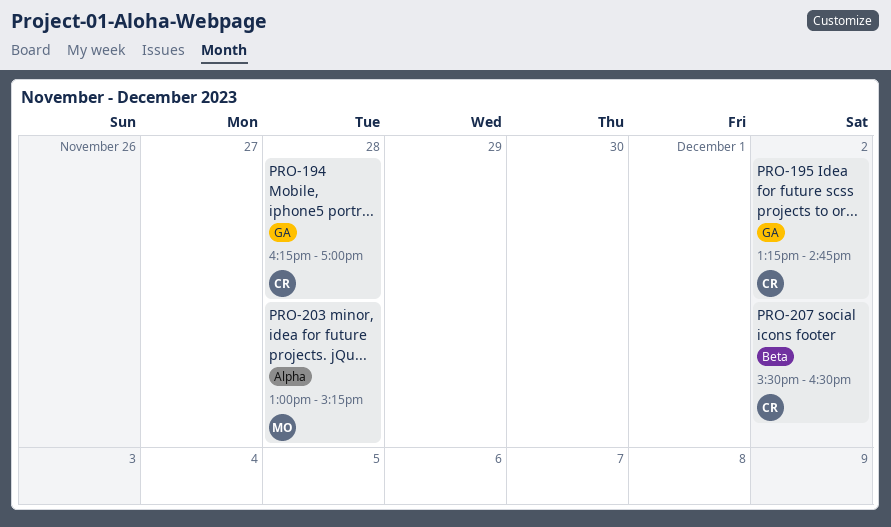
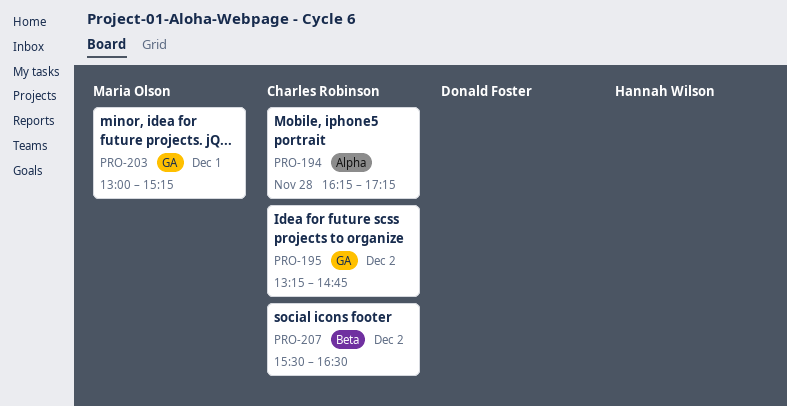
PRO-194, label: GA -> Alpha
PRO-194, ends: 17:00 -> 17:15
PRO-203, label: Alpha -> GA
PRO-203, day: Nov 28 -> Dec 1

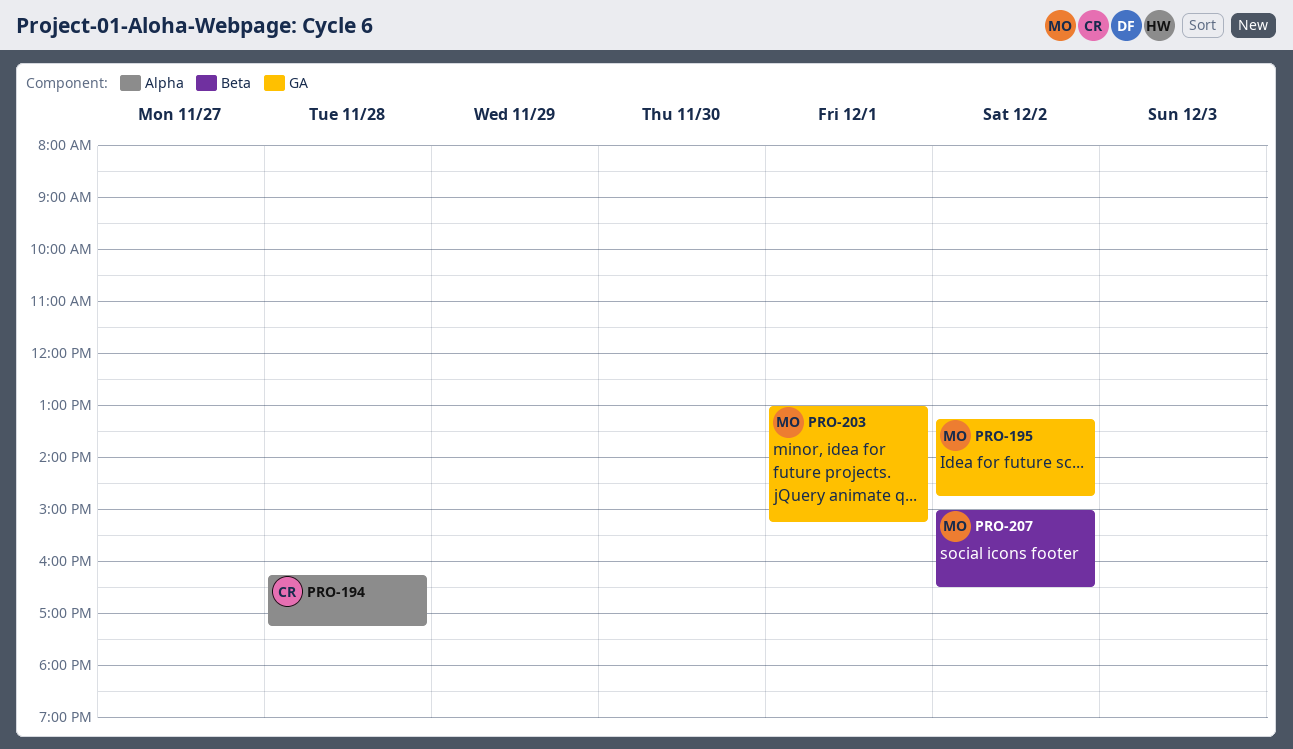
PRO-195, owner: Charles Robinson -> Maria Olson
PRO-207, owner: Charles Robinson -> Maria Olson
PRO-207, begins: 15:30 -> 15:00

